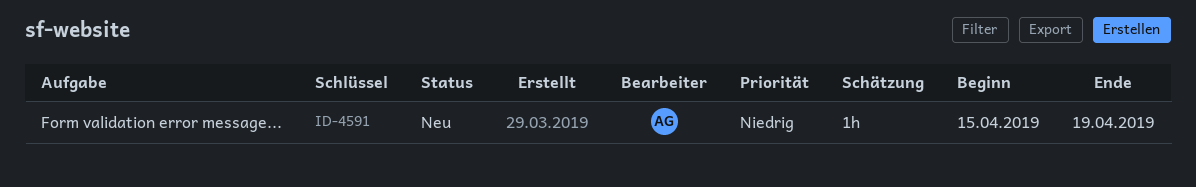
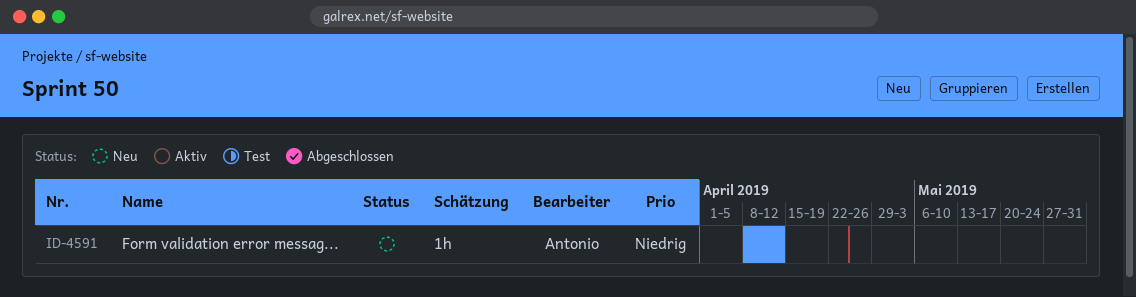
ID-4591, start: Apr 15 -> Apr 8
ID-4591, due: Apr 19 -> Apr 12

